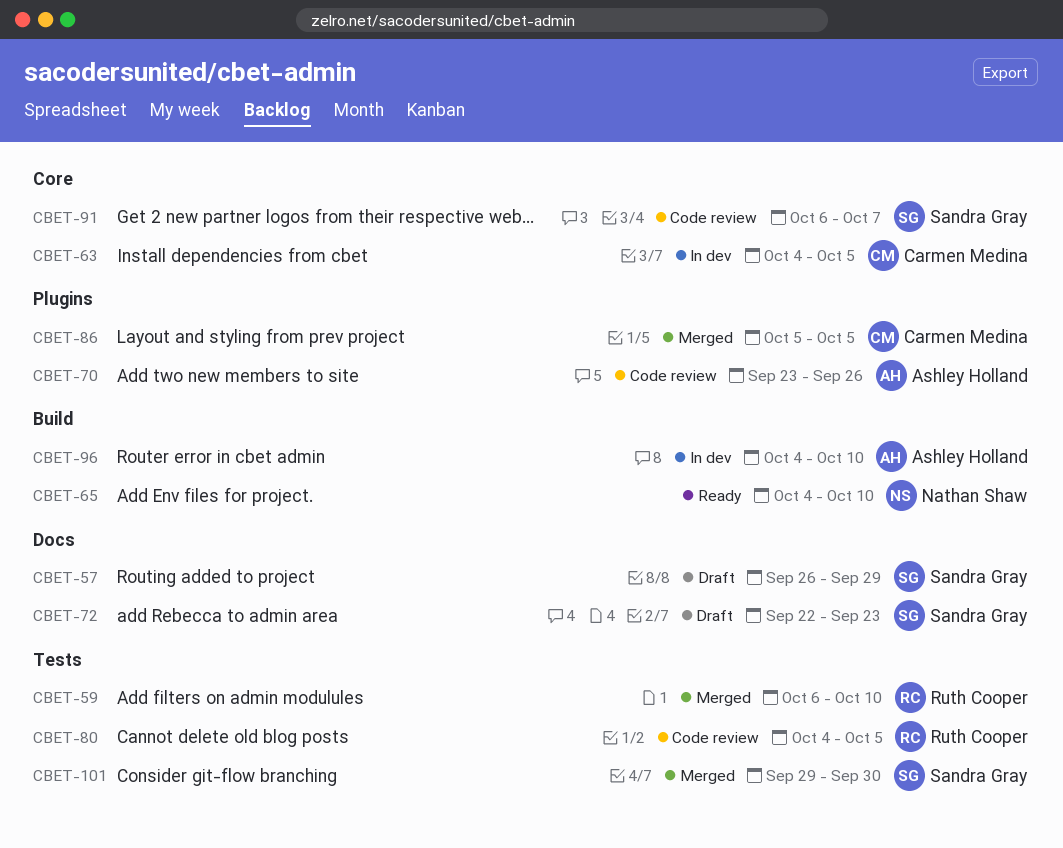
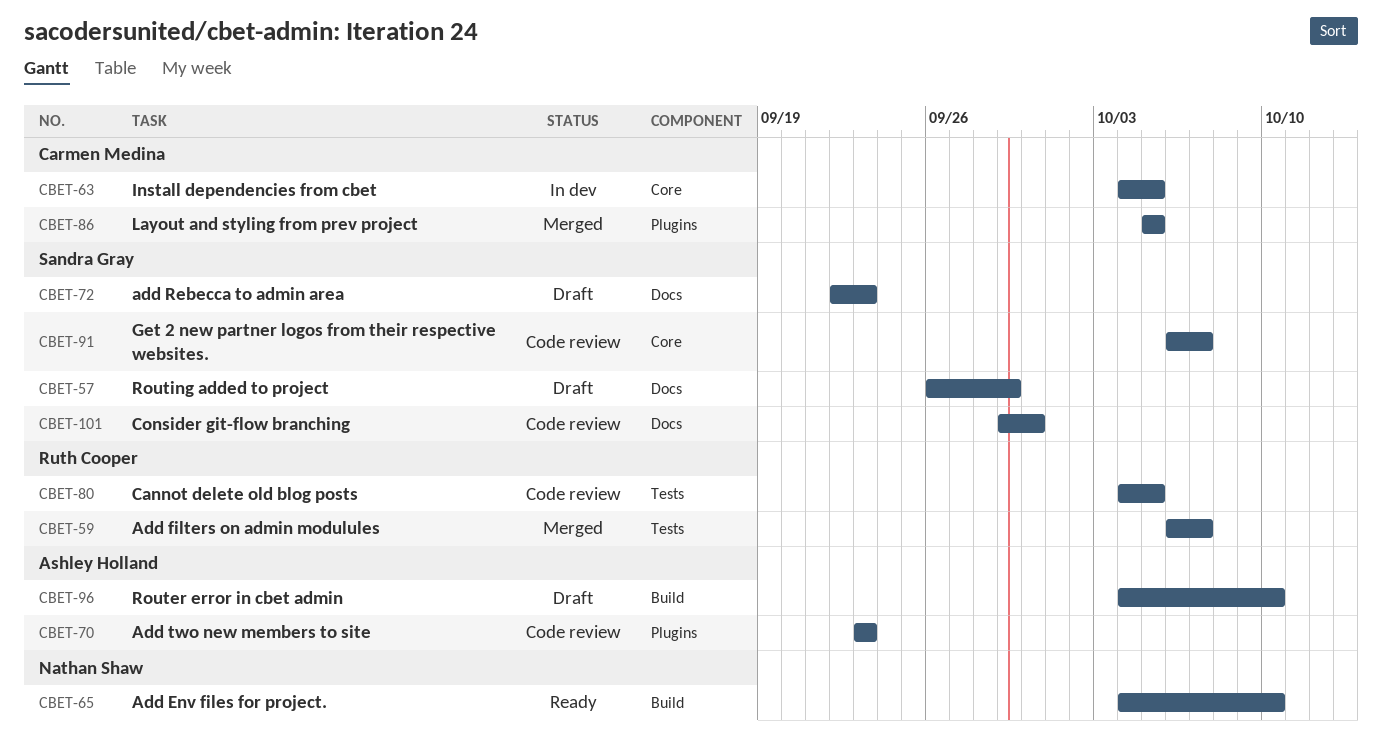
CBET-59, due: Oct 10 -> Oct 7
CBET-70, due: Sep 26 -> Sep 23
CBET-96, status: In dev -> Draft
CBET-101, status: Merged -> Code review
CBET-101, label: Tests -> Docs

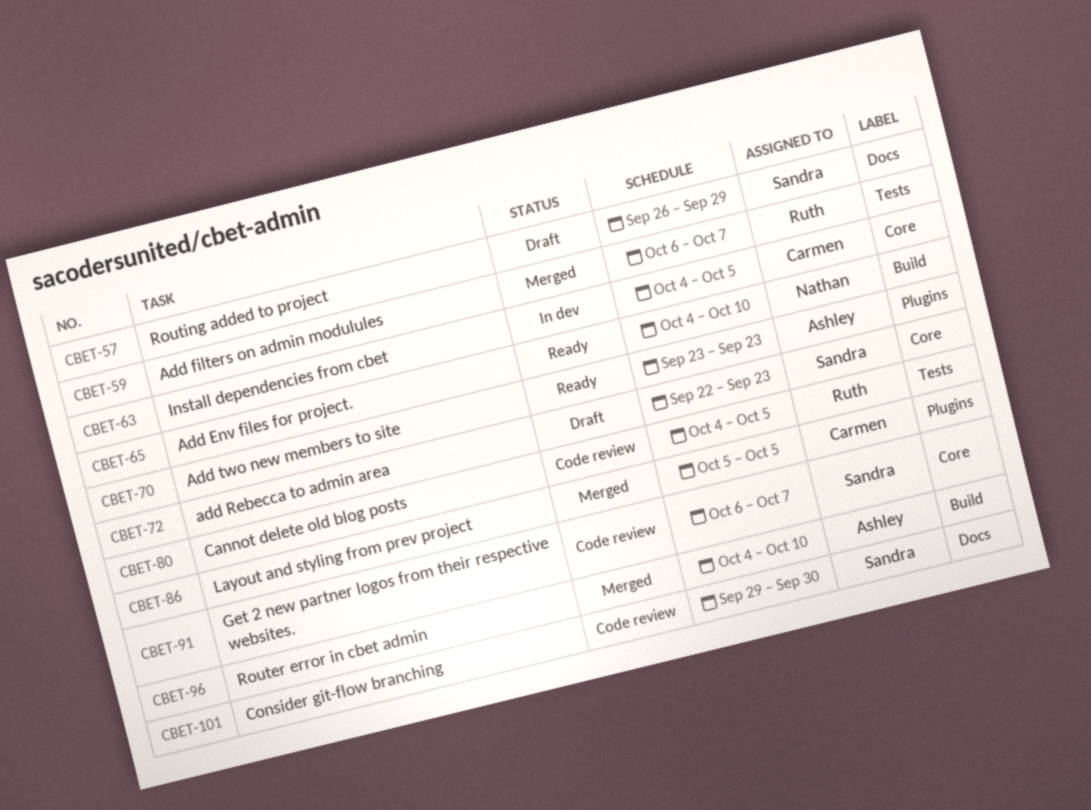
CBET-70, status: Code review -> Ready
CBET-72, label: Docs -> Core
CBET-96, status: Draft -> Merged

